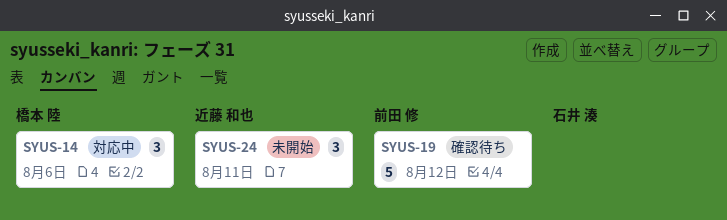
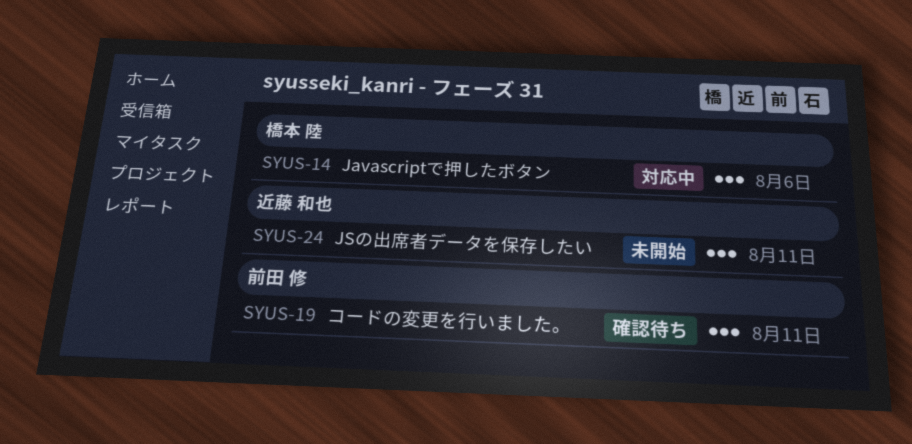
SYUS-19, estimate: 5 -> 3
SYUS-19, due: Aug 12 -> Aug 11

